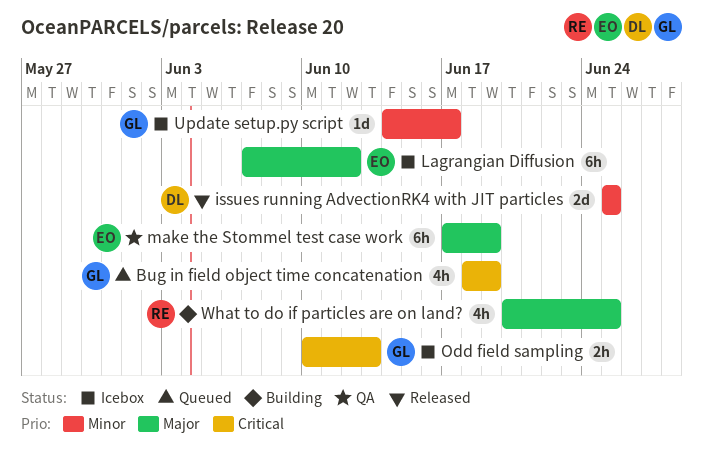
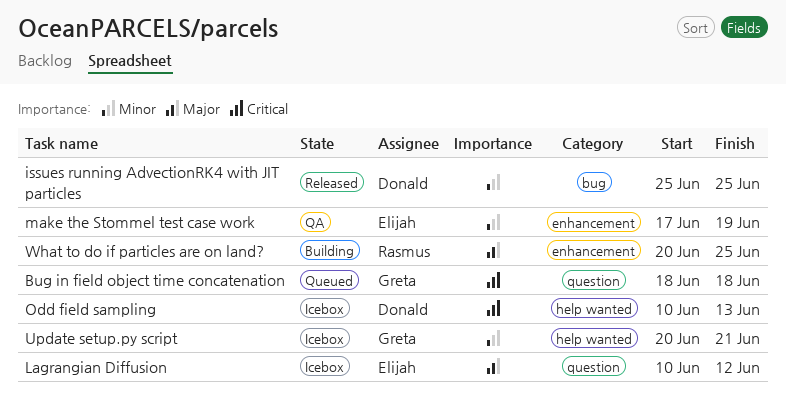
Bug in field object time concatenation, due: Jun 19 -> Jun 18
Lagrangian Diffusion, start: Jun 7 -> Jun 10
make the Stommel test case work, priority: Major -> Minor
Odd field sampling, owner: Greta -> Donald
Update setup.py script, start: Jun 14 -> Jun 20
Update setup.py script, due: Jun 17 -> Jun 21

